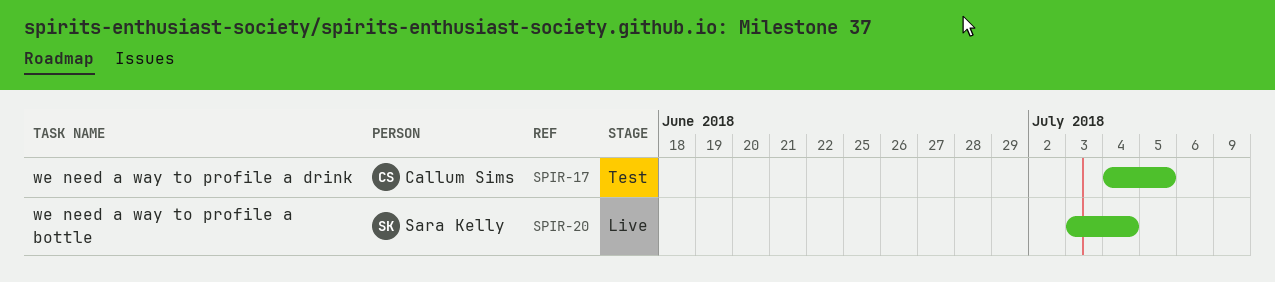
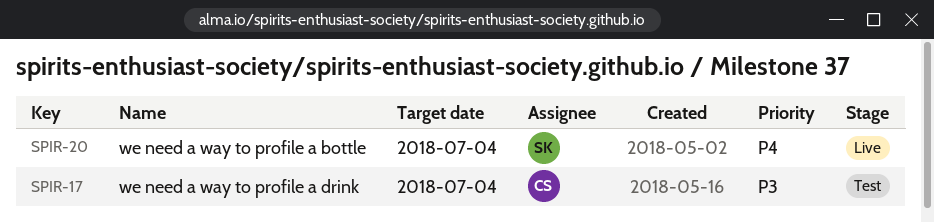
SPIR-17, due: Jul 5 -> Jul 4

